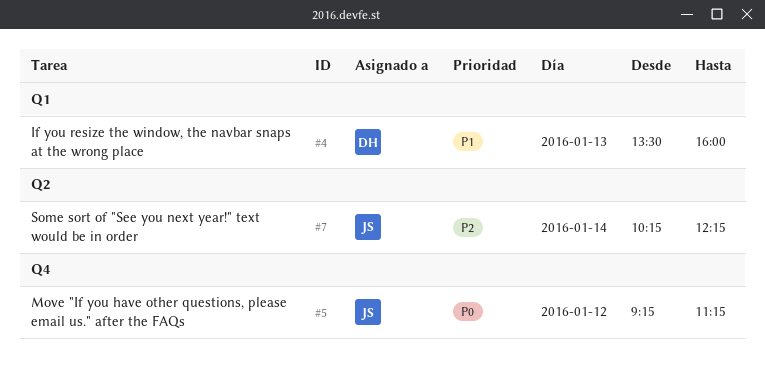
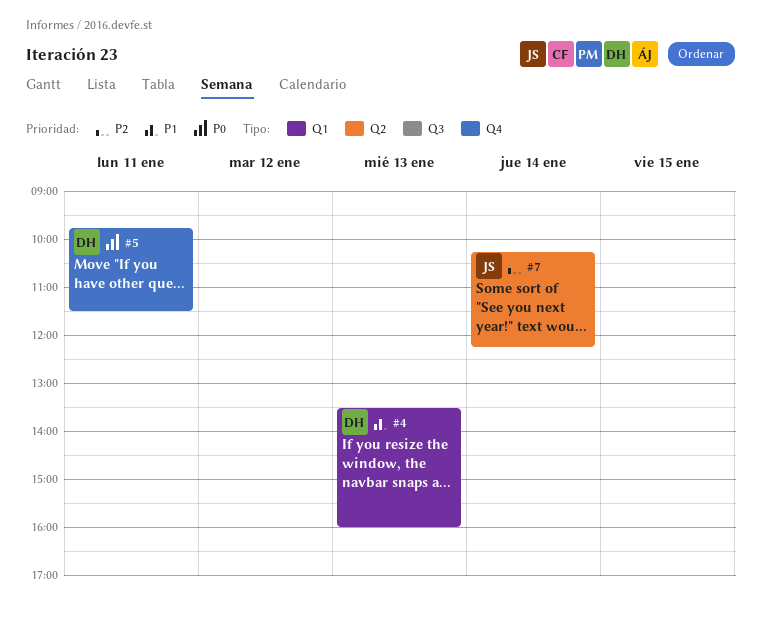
#5, owner: JS -> DH
#5, day: Jan 12 -> Jan 11
#5, begins: 09:15 -> 09:45
#5, ends: 11:15 -> 11:30

